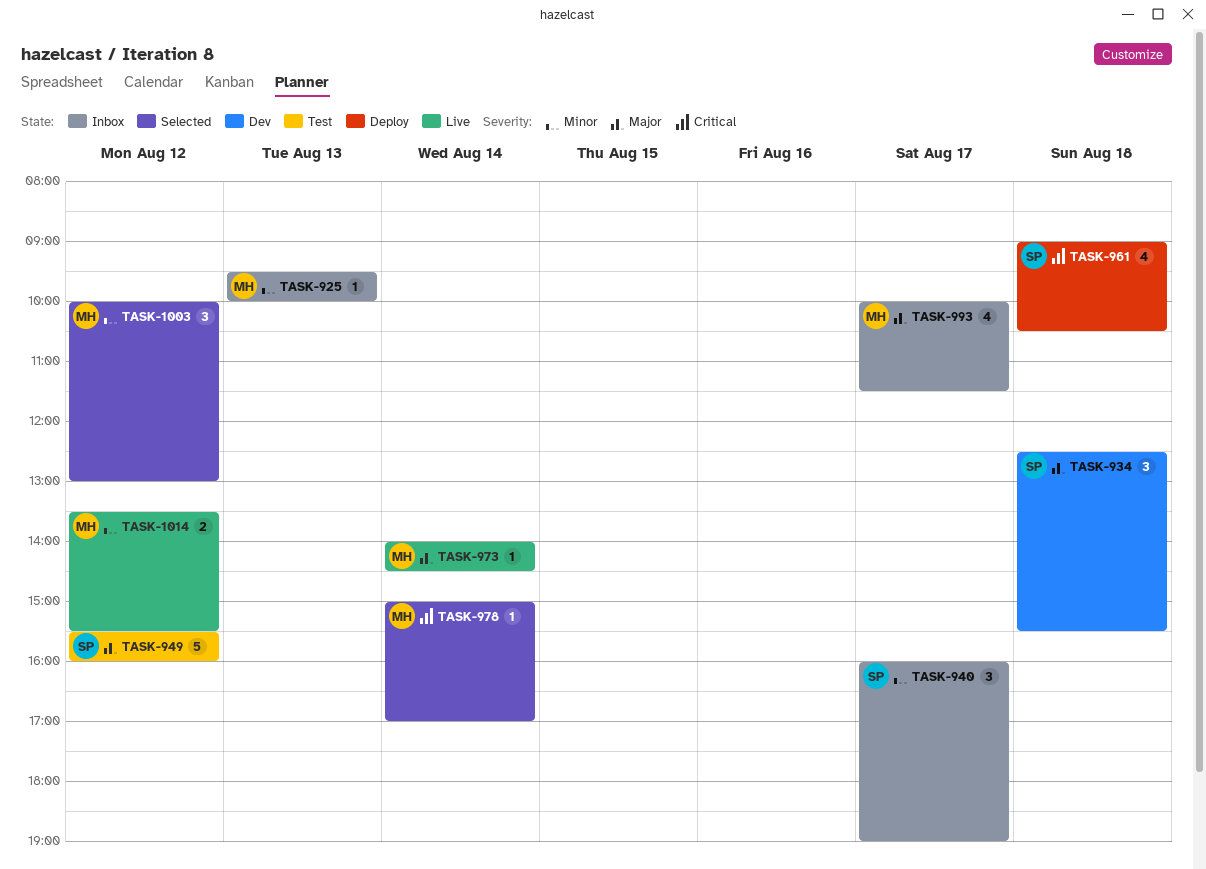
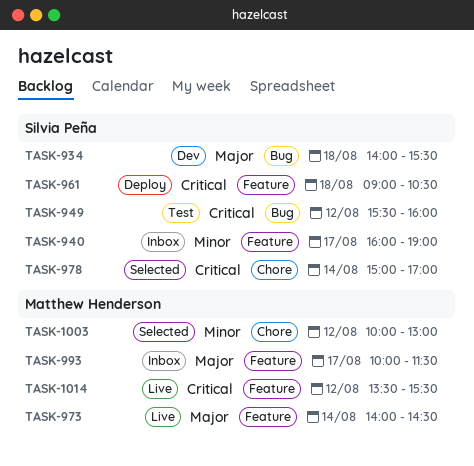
TASK-925: present -> none
TASK-934, begins: 12:30 -> 14:00
TASK-949, priority: Major -> Critical
TASK-978, owner: Matthew Henderson -> Silvia Peña
TASK-1014, priority: Minor -> Critical

